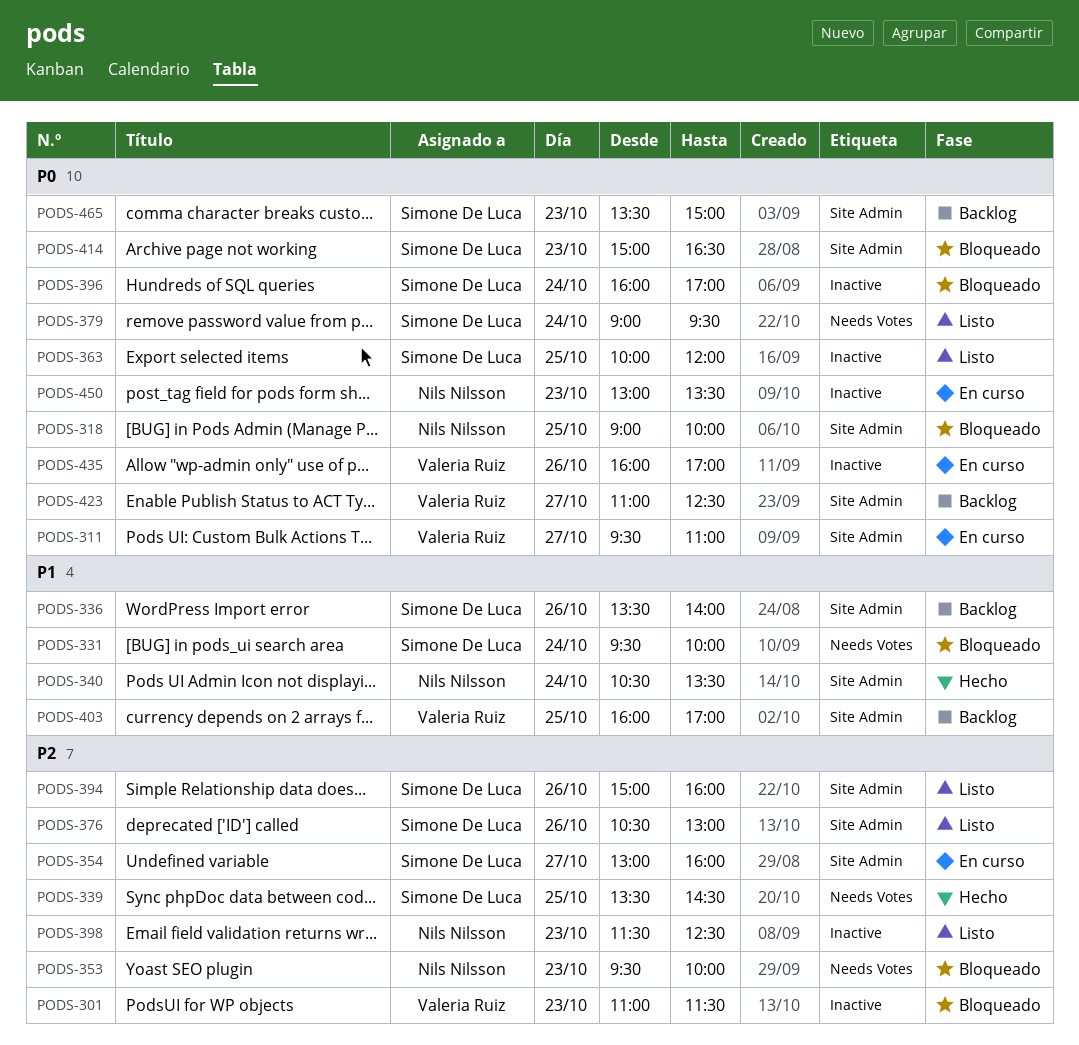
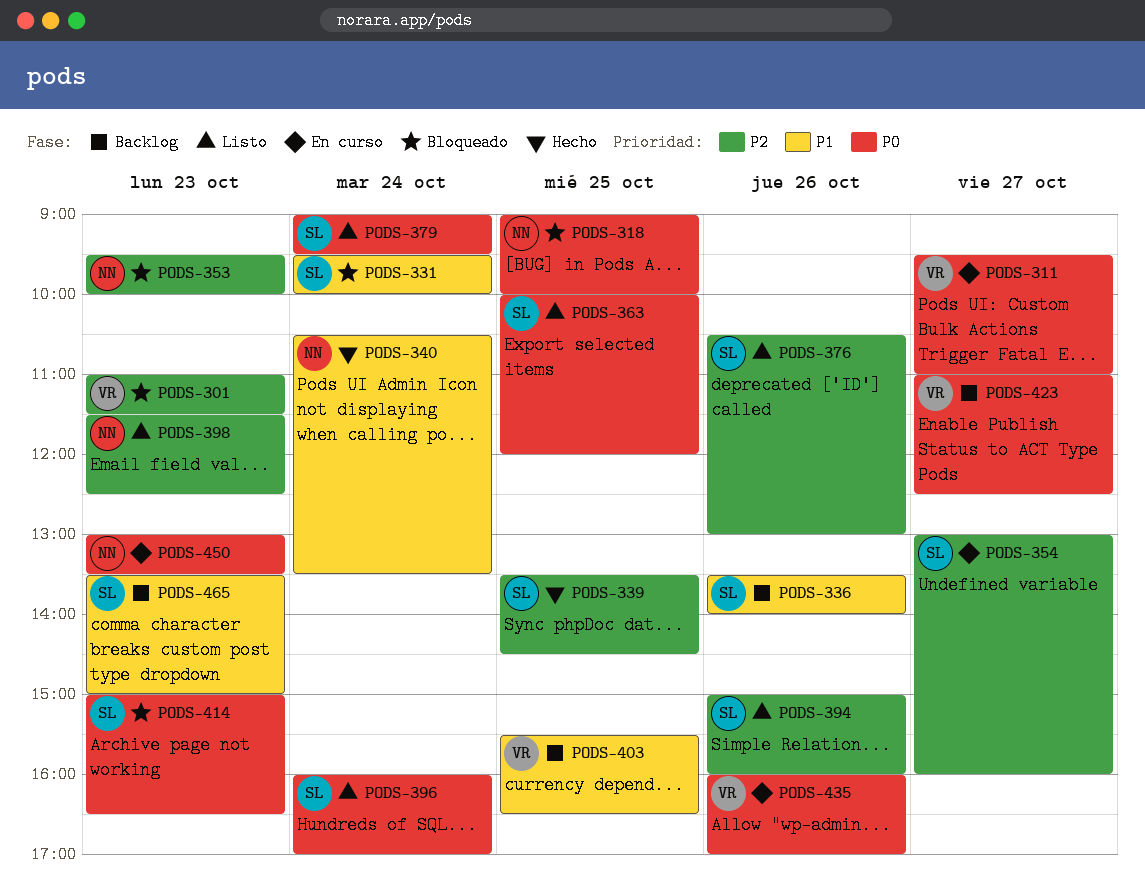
PODS-396, status: Bloqueado -> Listo
PODS-403, begins: 16:00 -> 15:30
PODS-403, ends: 17:00 -> 16:30
PODS-465, priority: P0 -> P1

